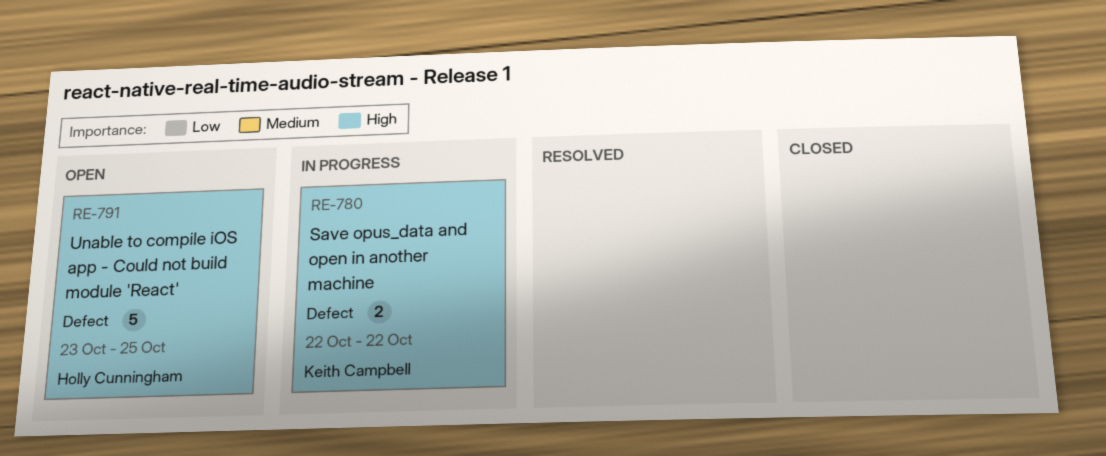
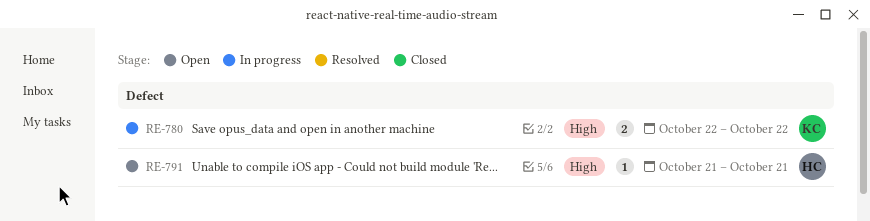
RE-791, estimate: 5 -> 1
RE-791, start: Oct 23 -> Oct 21
RE-791, due: Oct 25 -> Oct 21

